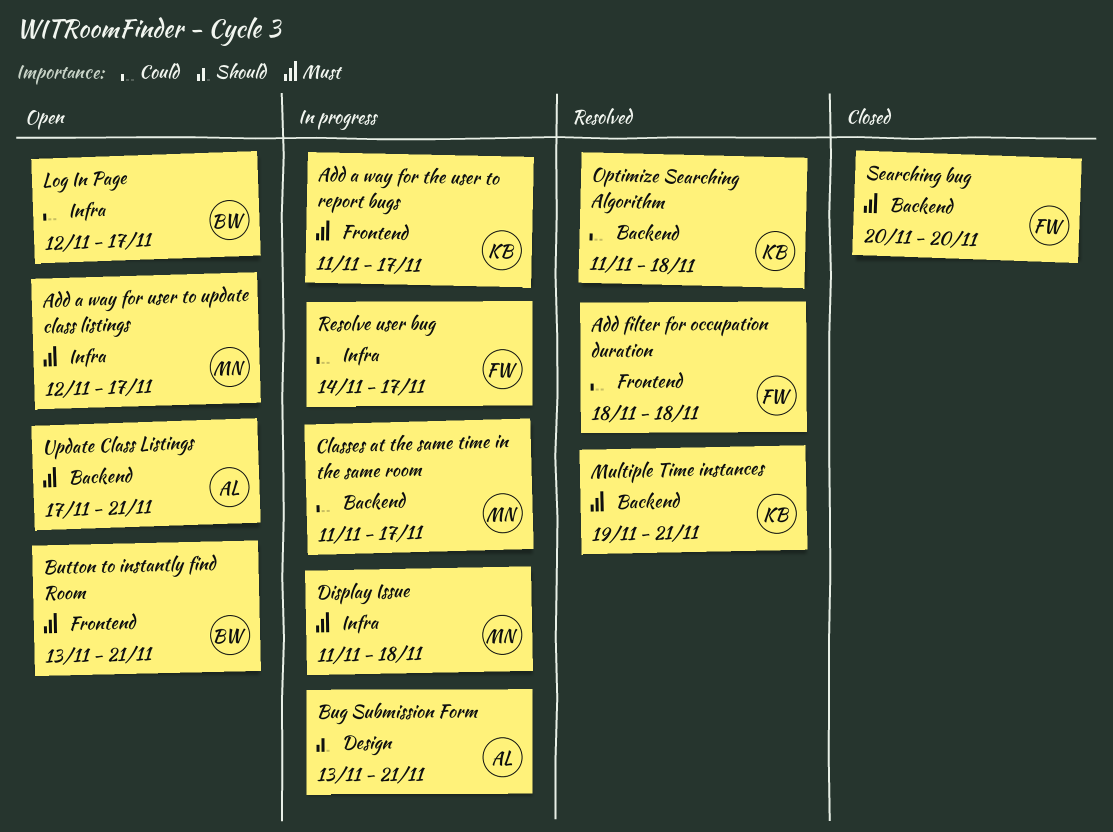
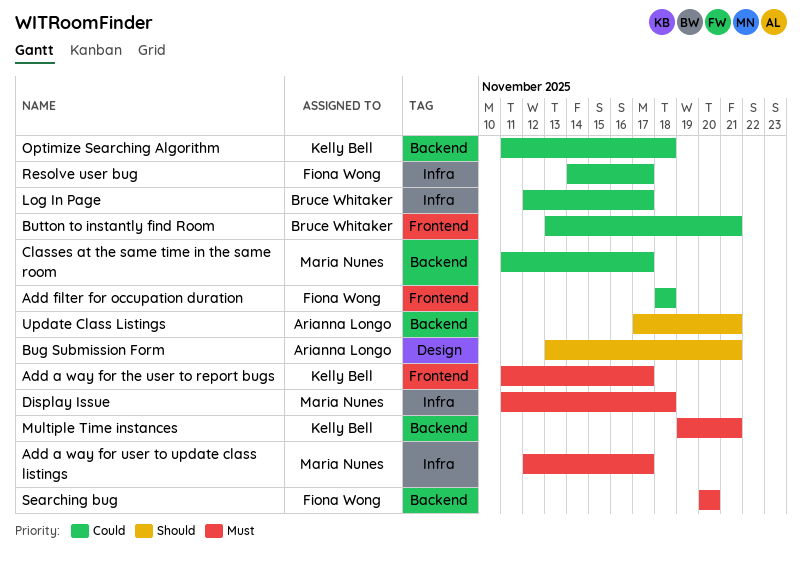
Button to instantly find Room, priority: Must -> Could
Update Class Listings, priority: Must -> Should

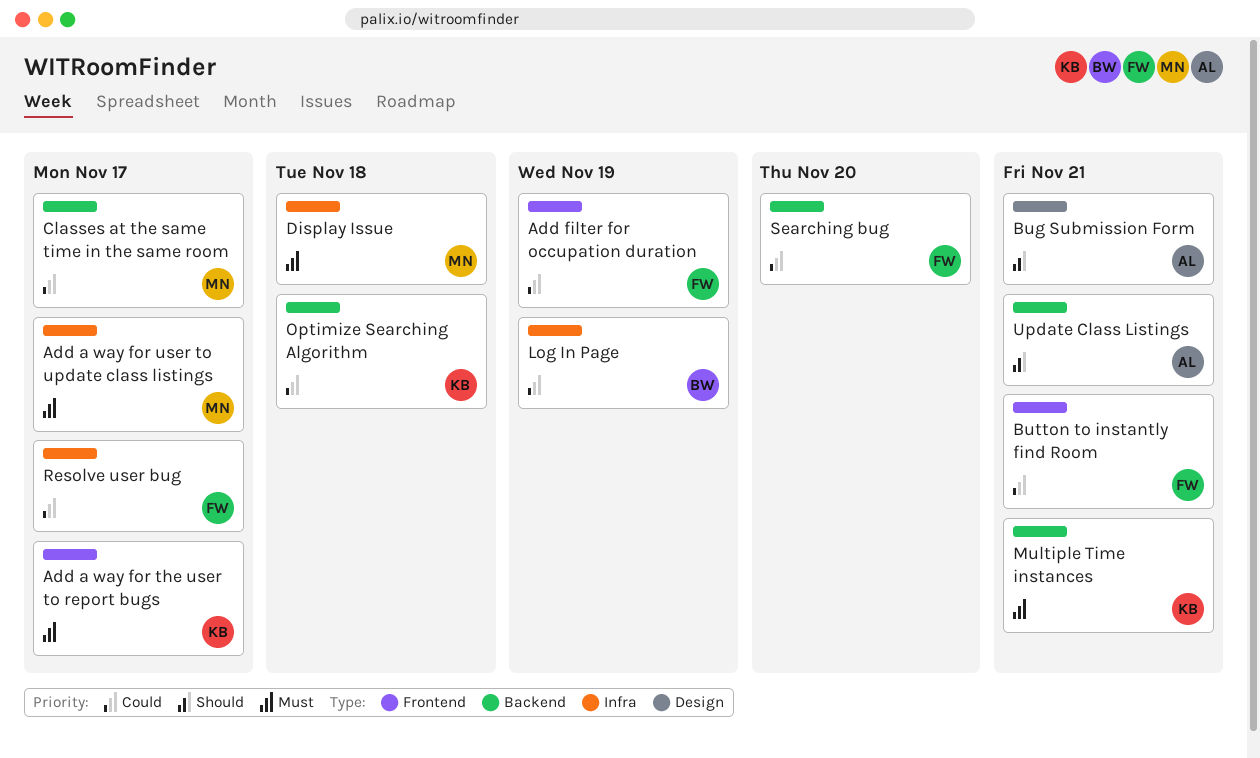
Add filter for occupation duration, due: Nov 18 -> Nov 19
Button to instantly find Room, owner: Bruce Whitaker -> Fiona Wong
Log In Page, due: Nov 17 -> Nov 19
Searching bug, priority: Must -> Could

